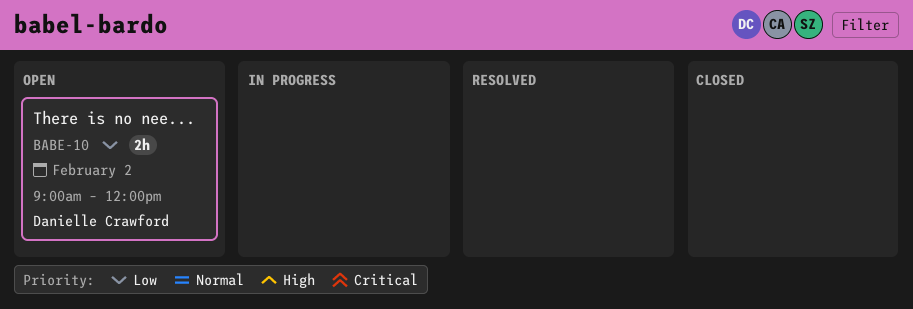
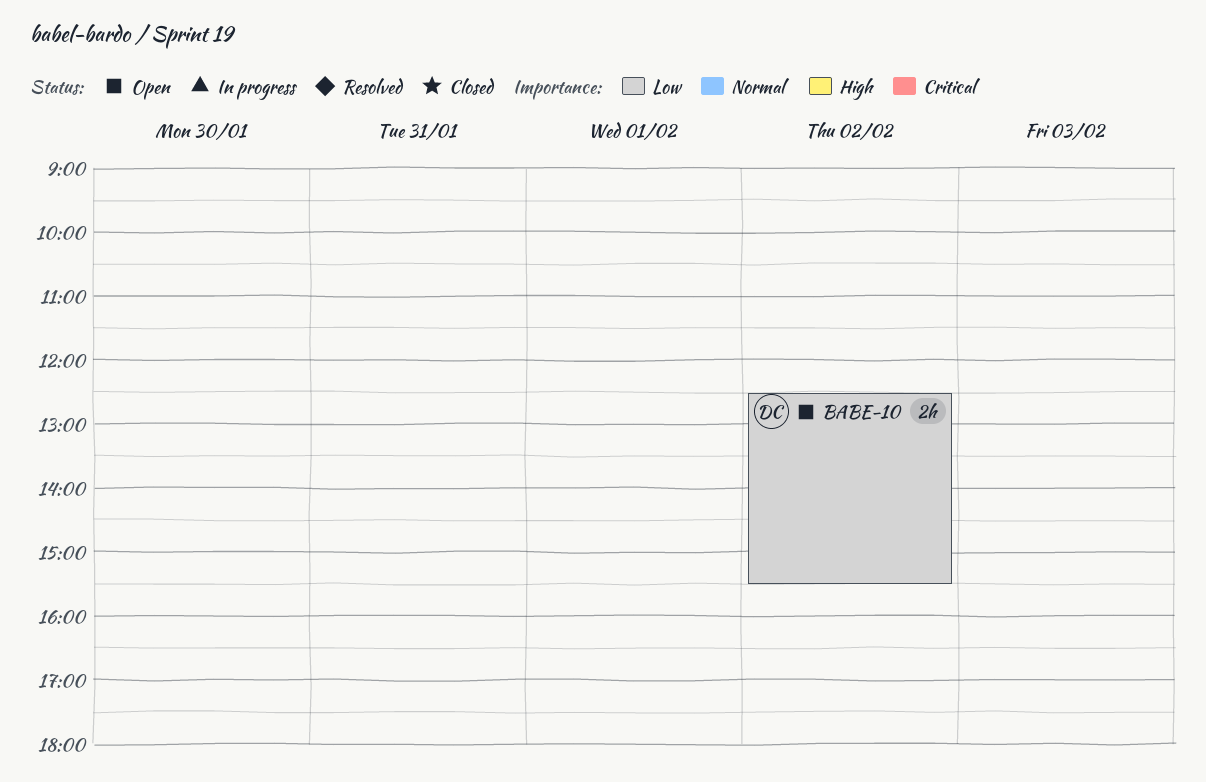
BABE-10, begins: 09:00 -> 12:30
BABE-10, ends: 12:00 -> 15:30

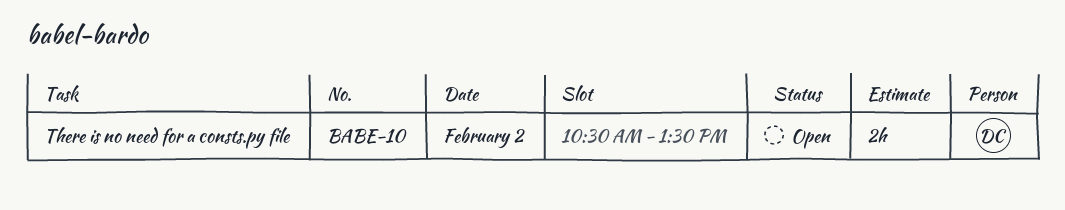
BABE-10, begins: 12:30 -> 10:30
BABE-10, ends: 15:30 -> 13:30

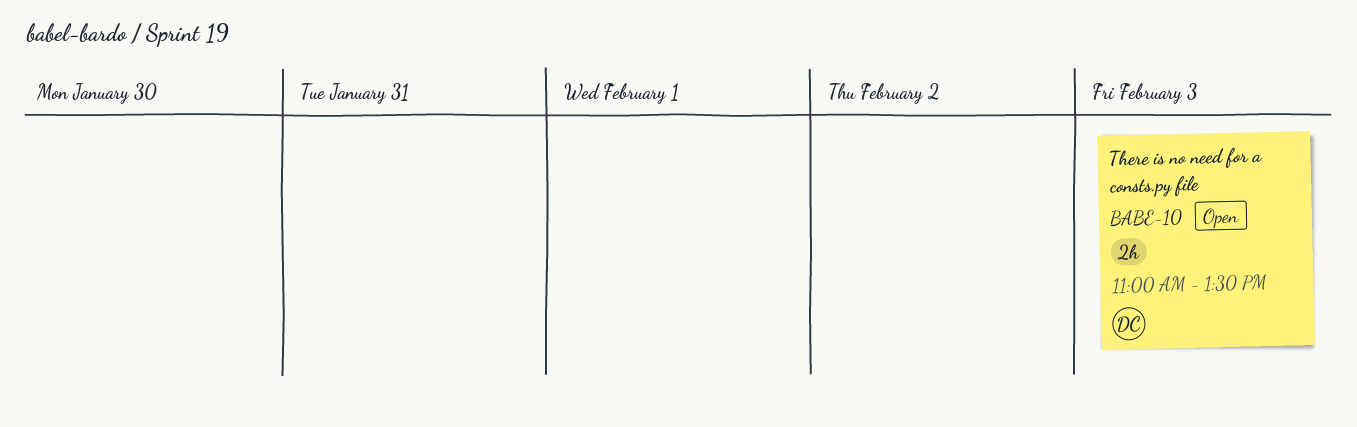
BABE-10, day: Feb 2 -> Feb 3
BABE-10, begins: 10:30 -> 11:00

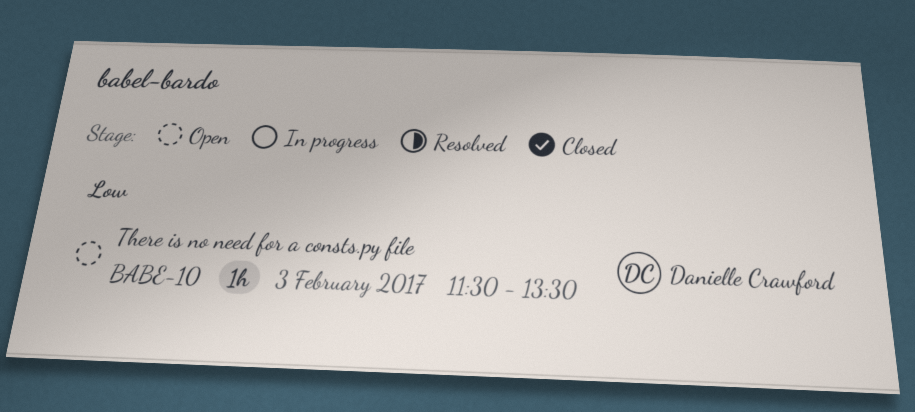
BABE-10, estimate: 2h -> 1h
BABE-10, begins: 11:00 -> 11:30

